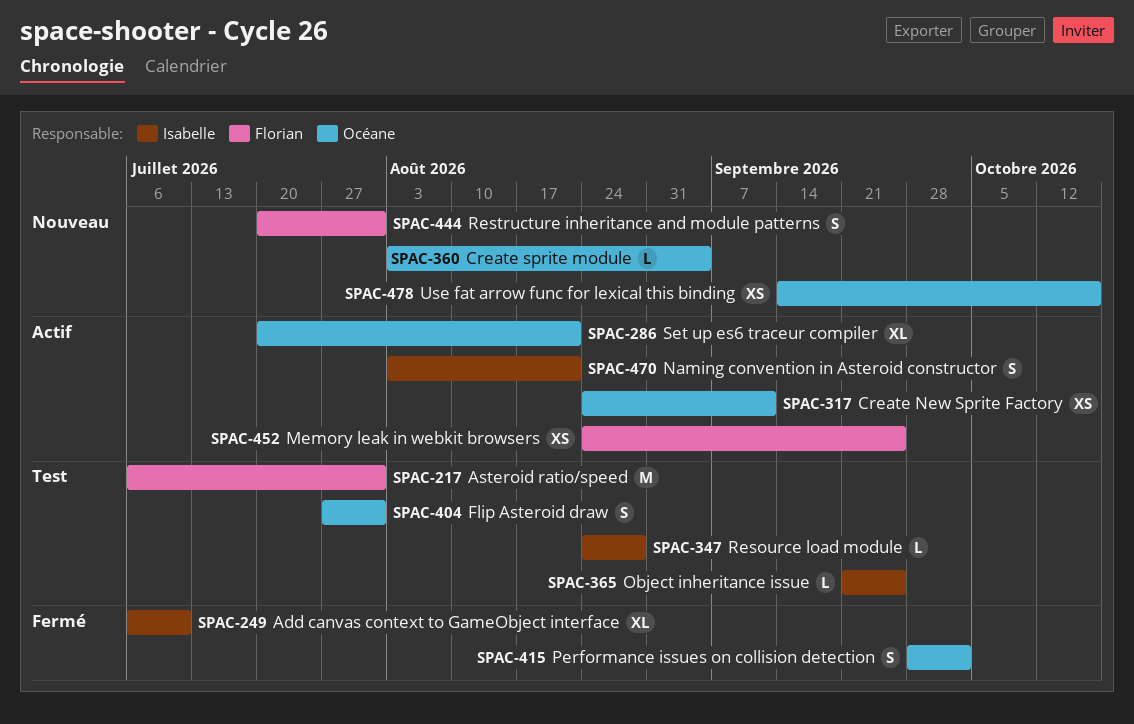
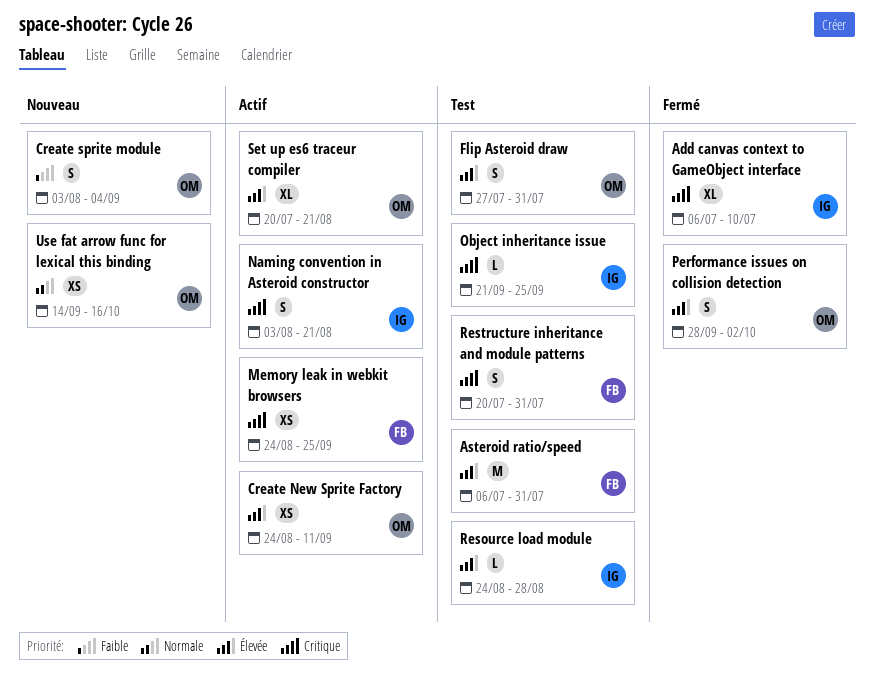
Create sprite module, estimate: L -> S
Restructure inheritance and module patterns, status: Nouveau -> Test

